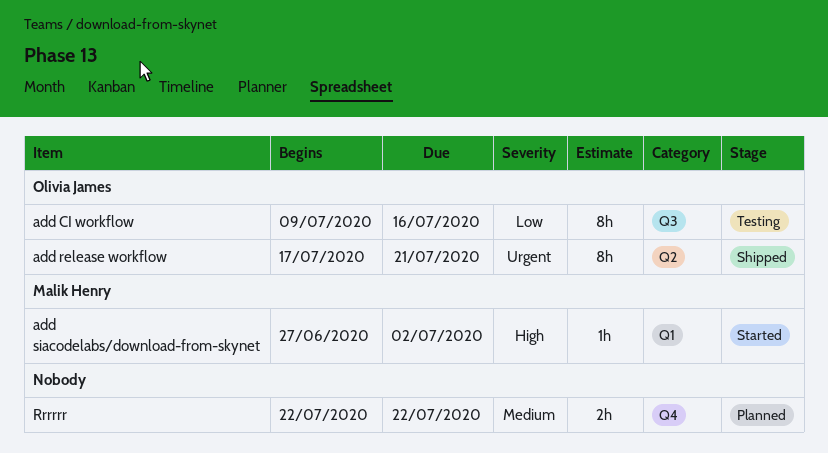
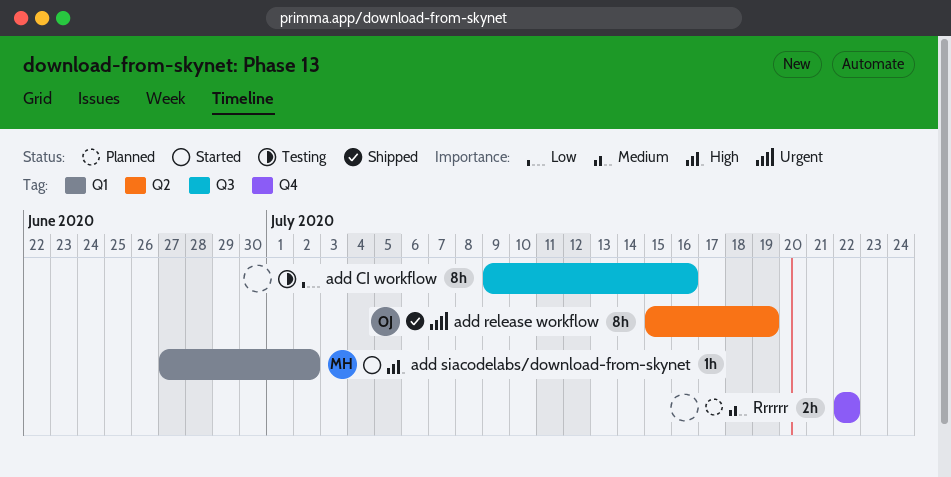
add CI workflow, owner: Olivia James -> none
add release workflow, start: Jul 17 -> Jul 15
add release workflow, due: Jul 21 -> Jul 19

